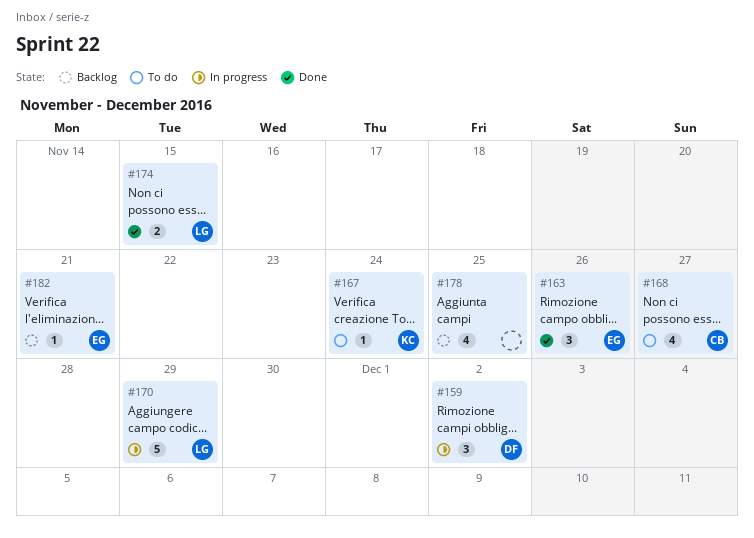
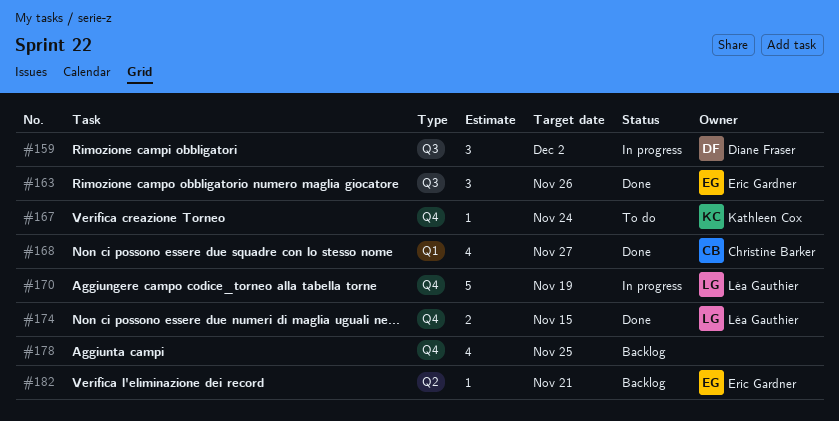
#168, status: To do -> Done
#170, due: Nov 29 -> Nov 19

